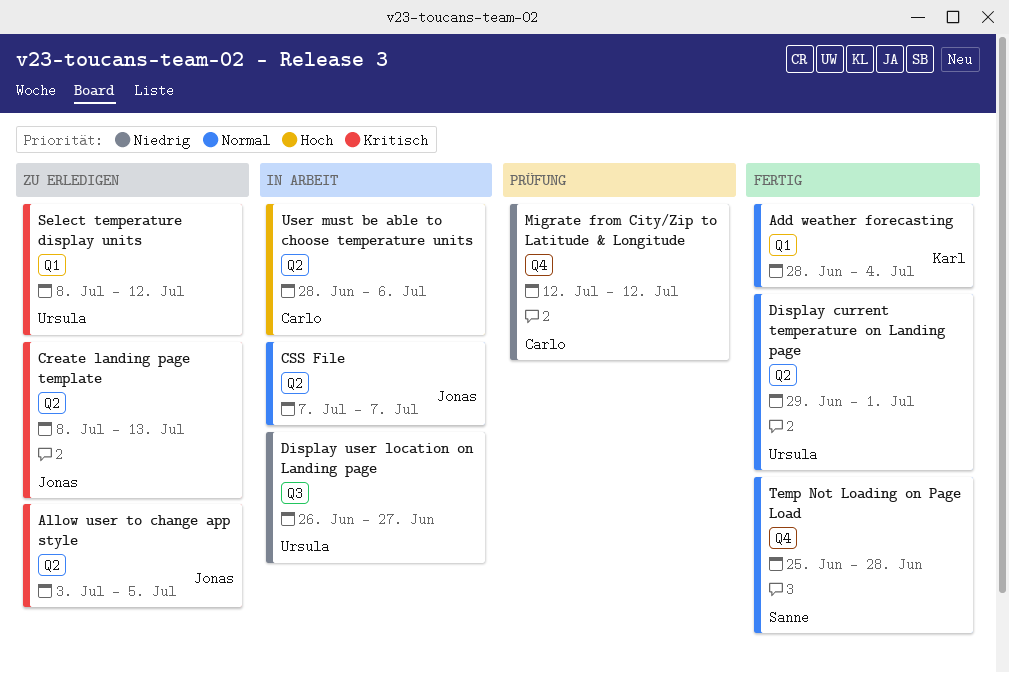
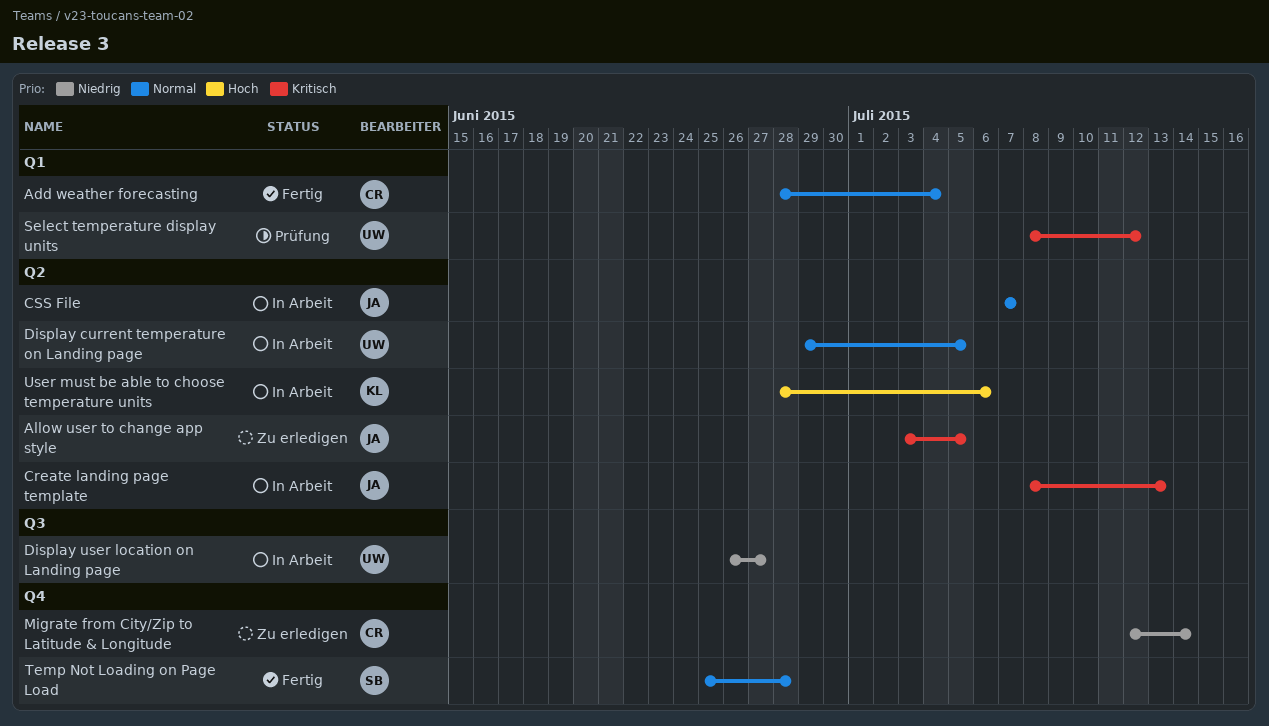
Add weather forecasting, owner: Karl -> Carlo
Create landing page template, status: Zu erledigen -> In Arbeit
Display current temperature on Landing page, status: Fertig -> In Arbeit
Display current temperature on Landing page, due: Jul 1 -> Jul 5
Migrate from City/Zip to Latitude & Longitude, status: Prüfung -> Zu erledigen
Migrate from City/Zip to Latitude & Longitude, due: Jul 12 -> Jul 14
Select temperature display units, status: Zu erledigen -> Prüfung
User must be able to choose temperature units, owner: Carlo -> Karl

